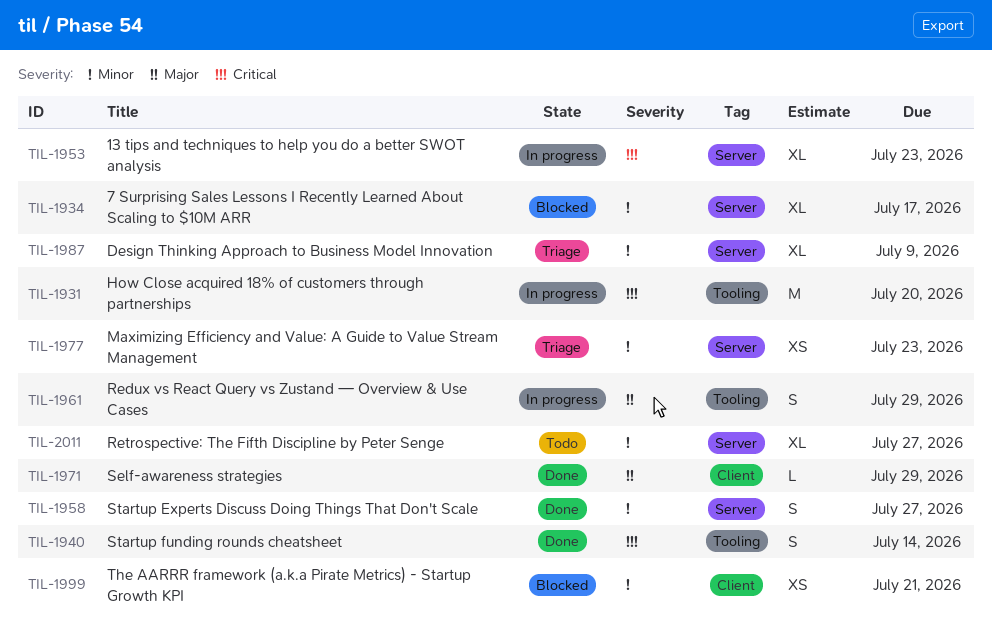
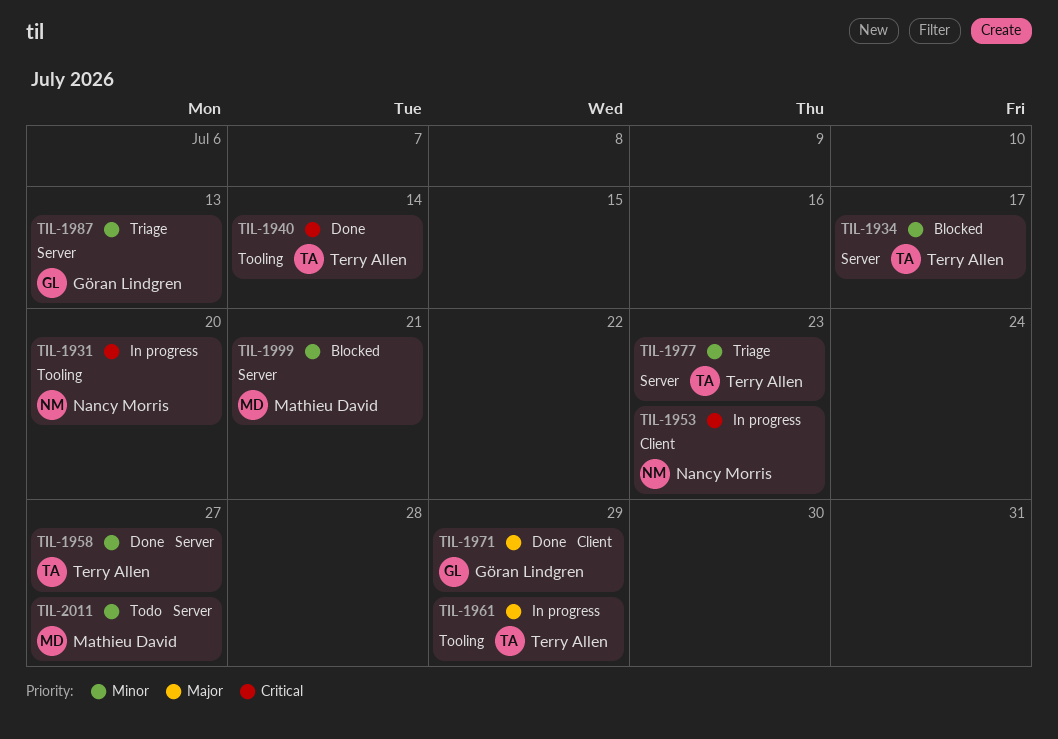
TIL-1953, label: Server -> Client
TIL-1987, due: Jul 9 -> Jul 13
TIL-1999, label: Client -> Server

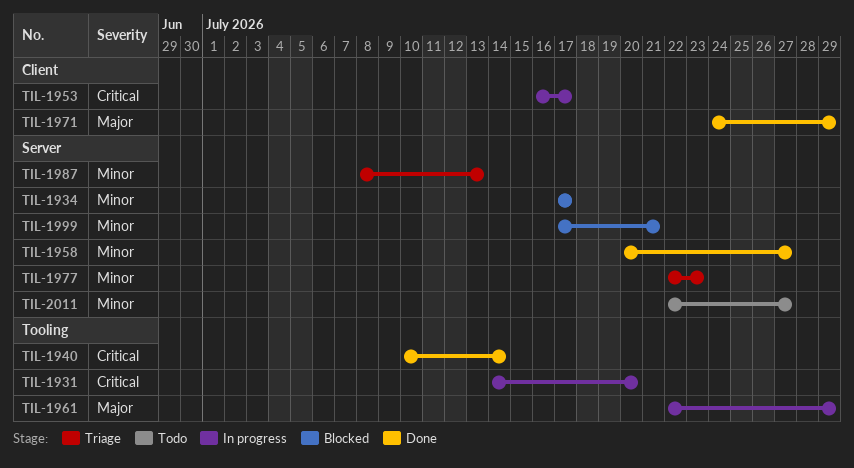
TIL-1953, due: Jul 23 -> Jul 17

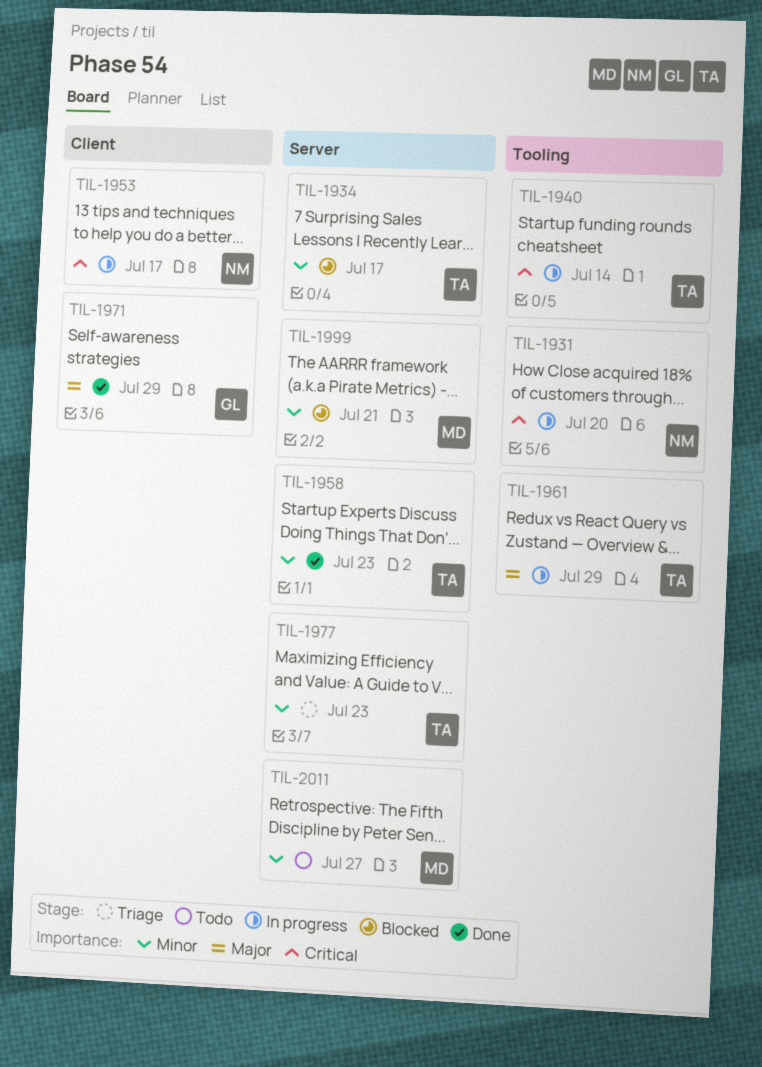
TIL-1940, status: Done -> In progress
TIL-1958, due: Jul 27 -> Jul 23
TIL-1987: present -> none

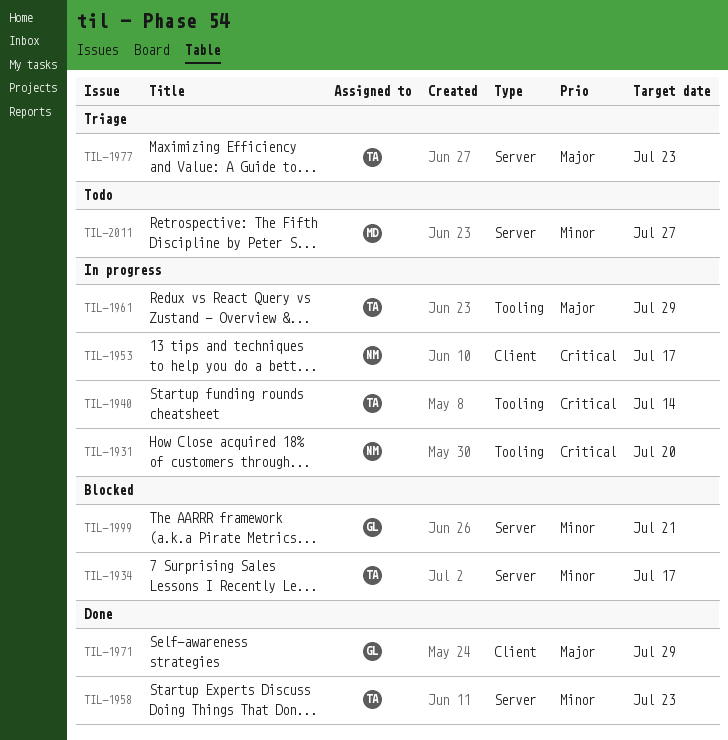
TIL-1977, priority: Minor -> Major
TIL-1999, owner: MD -> GL

